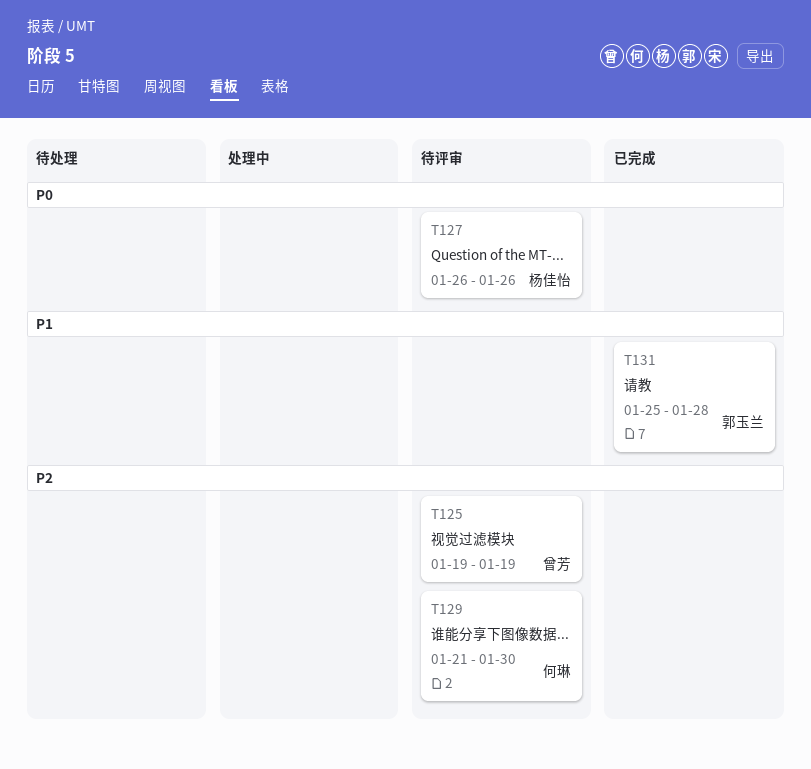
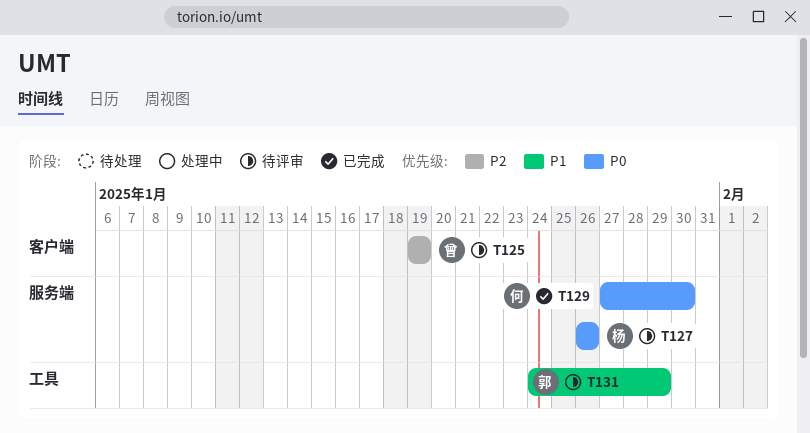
T129, status: 待评审 -> 已完成
T129, priority: P2 -> P0
T129, start: Jan 21 -> Jan 27
T131, status: 已完成 -> 待评审
T131, start: Jan 25 -> Jan 24
T131, due: Jan 28 -> Jan 29

